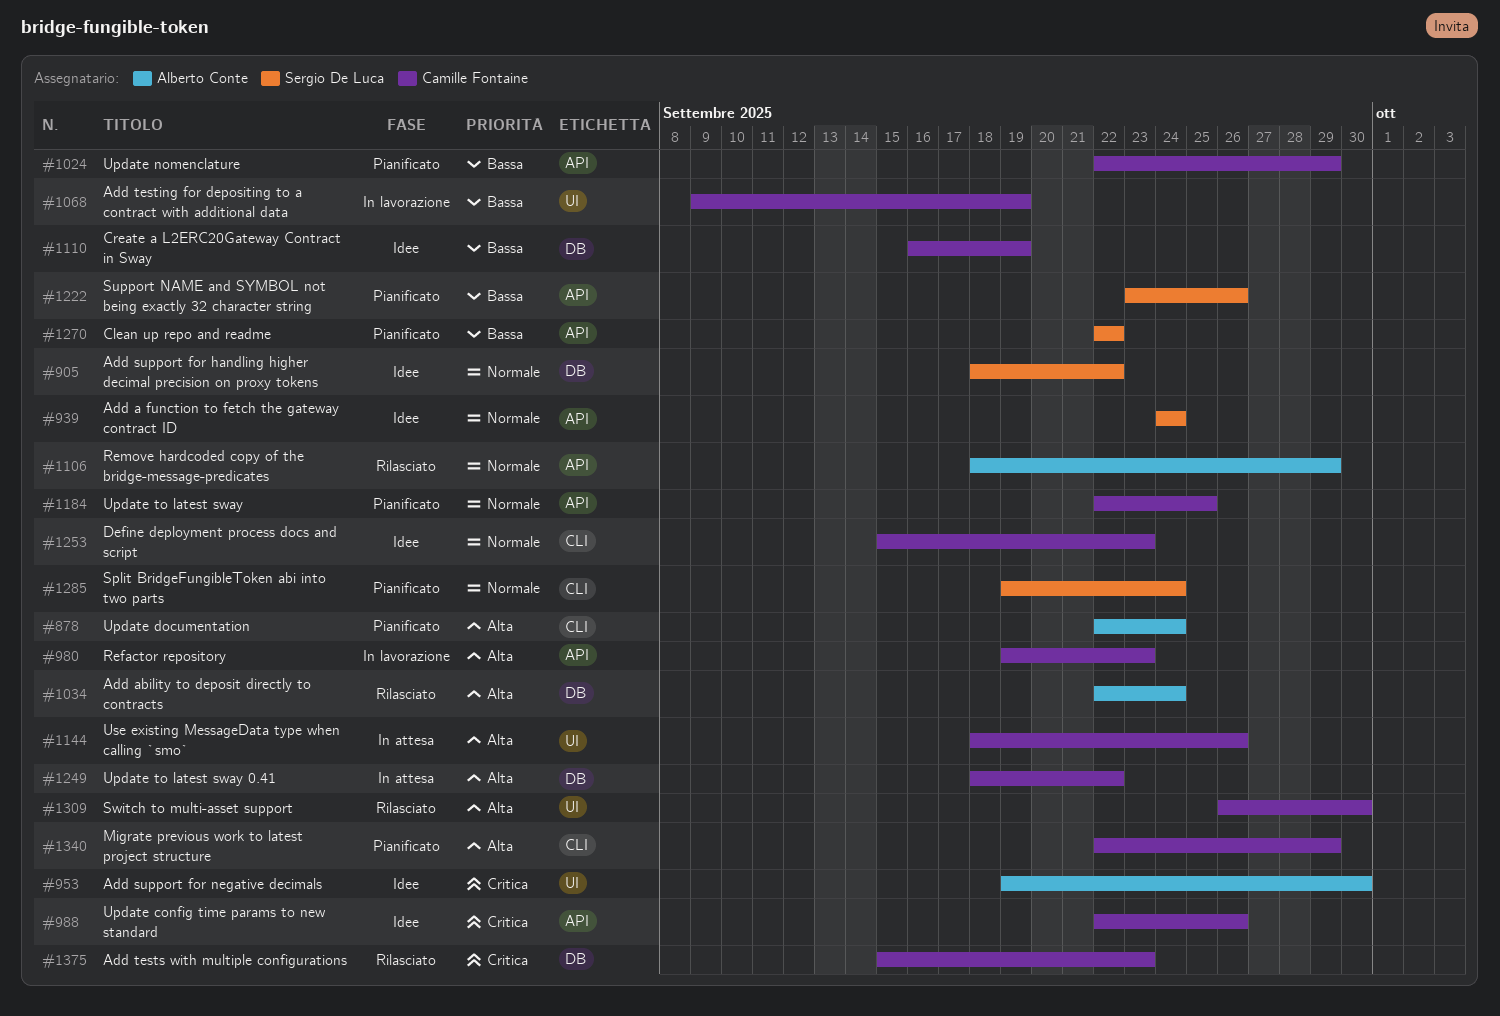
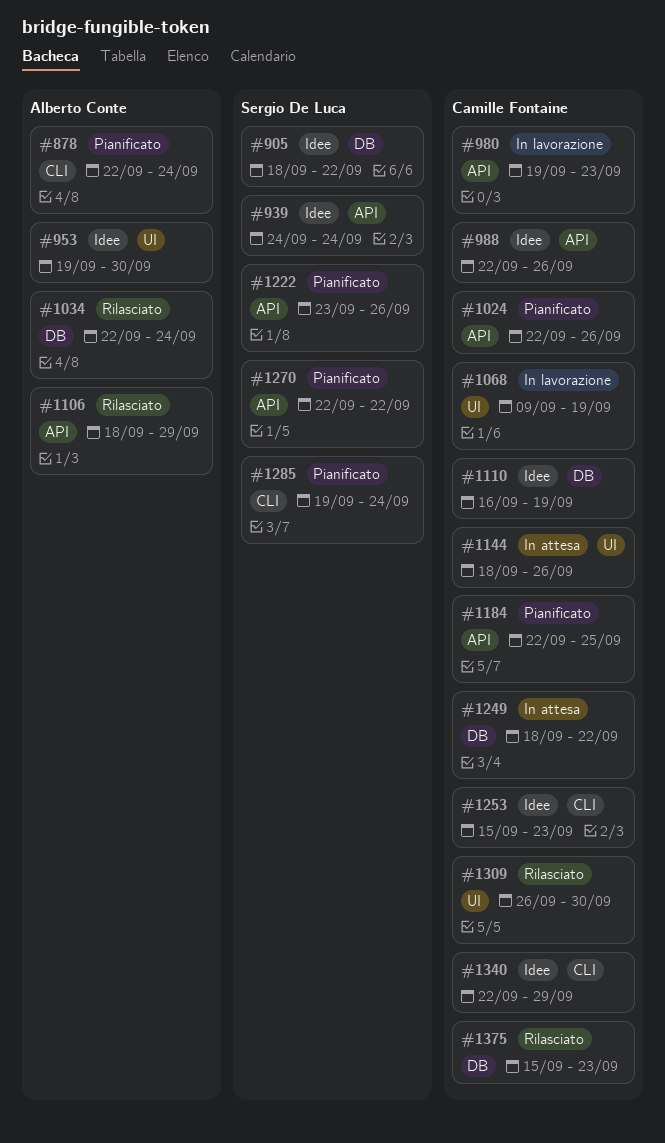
#1024, due: Sep 29 -> Sep 26
#1340, status: Pianificato -> Idee

